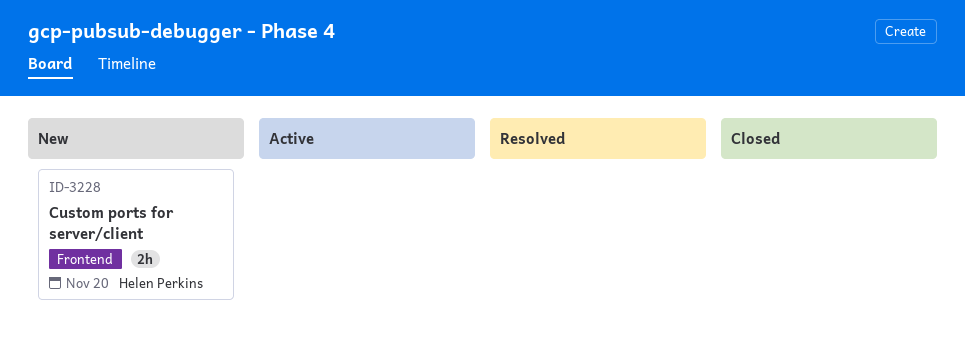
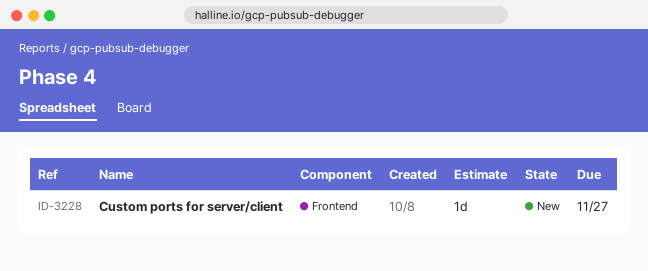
ID-3228, estimate: 2h -> 1d
ID-3228, due: Nov 20 -> Nov 27

